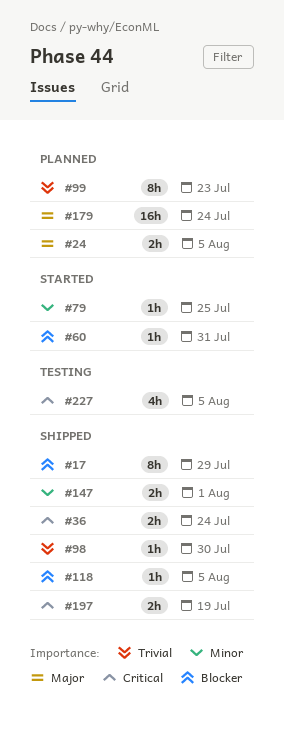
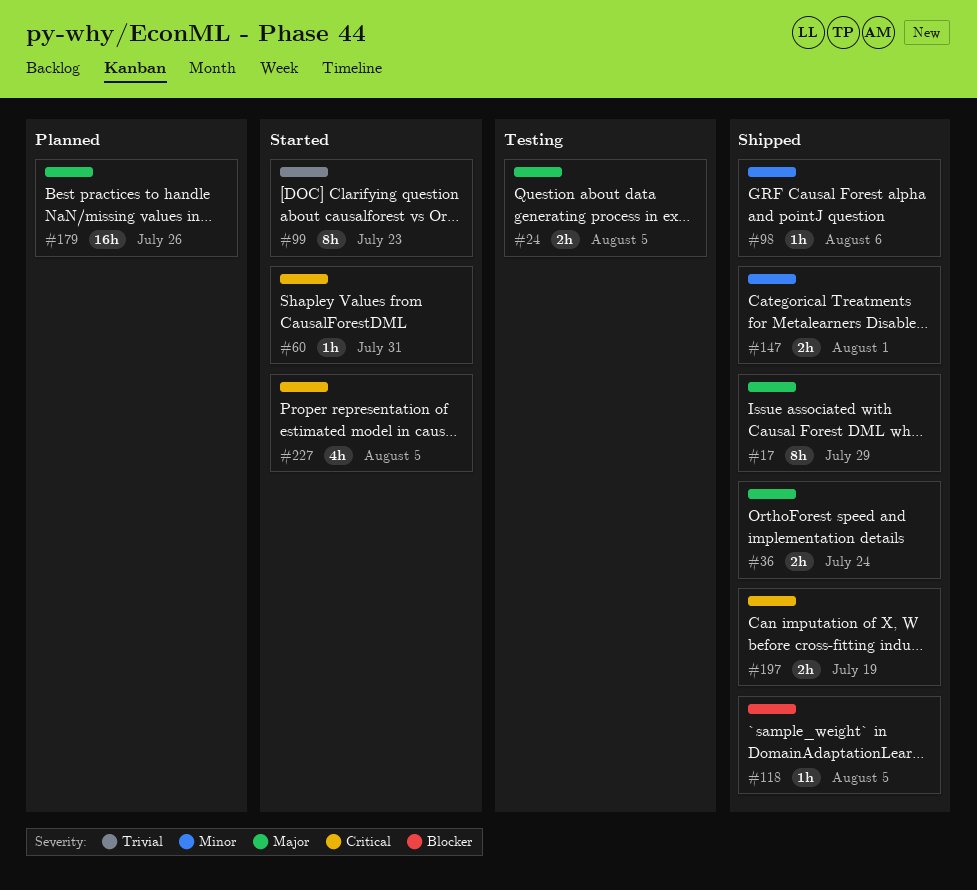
#17, priority: Blocker -> Major
#24, status: Planned -> Testing
#36, priority: Critical -> Major
#60, priority: Blocker -> Critical
#79: present -> none
#98, priority: Trivial -> Minor
#98, due: Jul 30 -> Aug 6
#99, status: Planned -> Started
#179, due: Jul 24 -> Jul 26
#227, status: Testing -> Started

